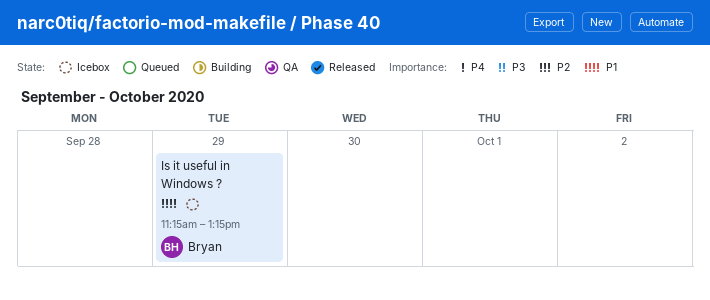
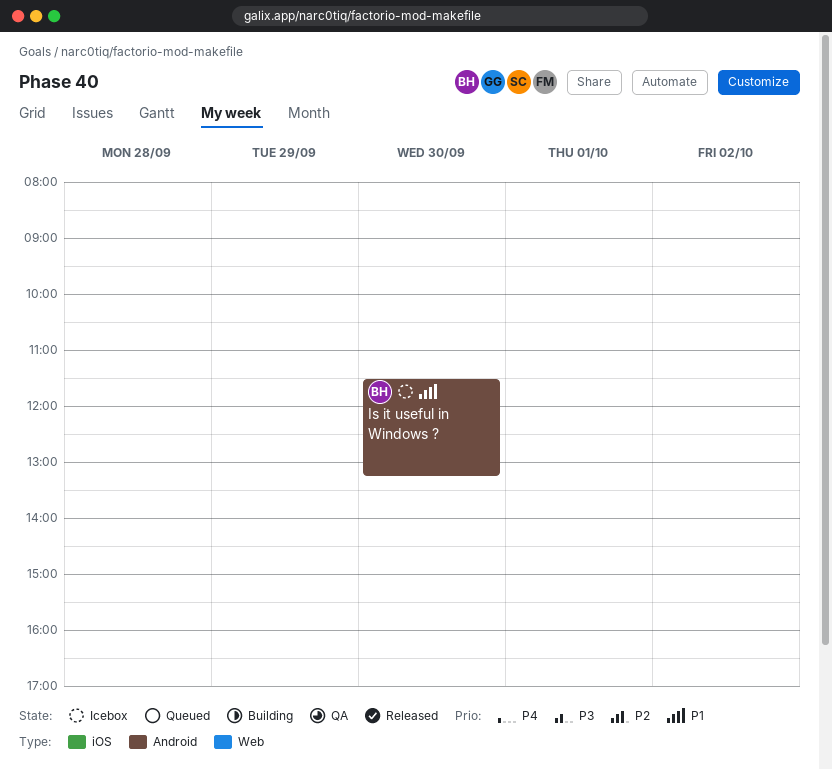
Is it useful in Windows ?, day: Sep 29 -> Sep 30
Is it useful in Windows ?, begins: 11:15 -> 11:30

